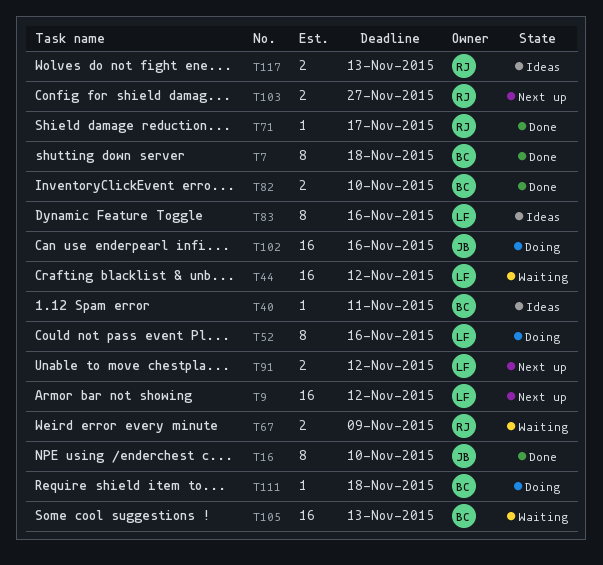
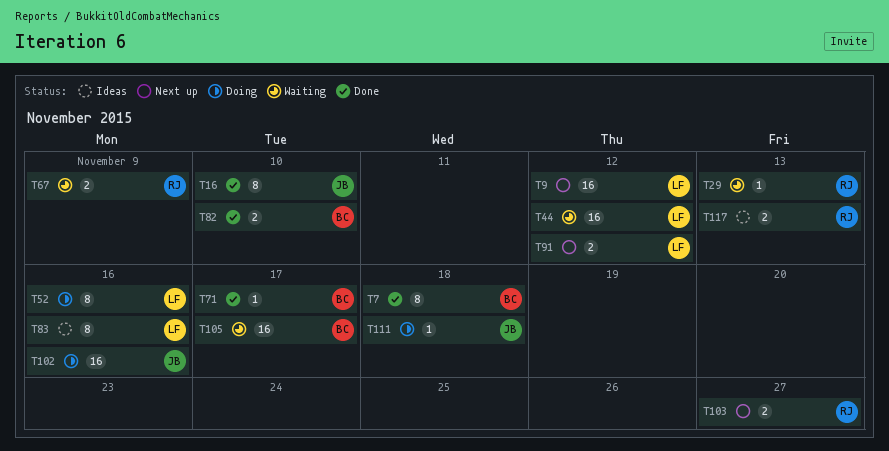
T29: none -> present
T40: present -> none
T71, owner: RJ -> BC
T105, due: Nov 13 -> Nov 17
T111, owner: BC -> JB

